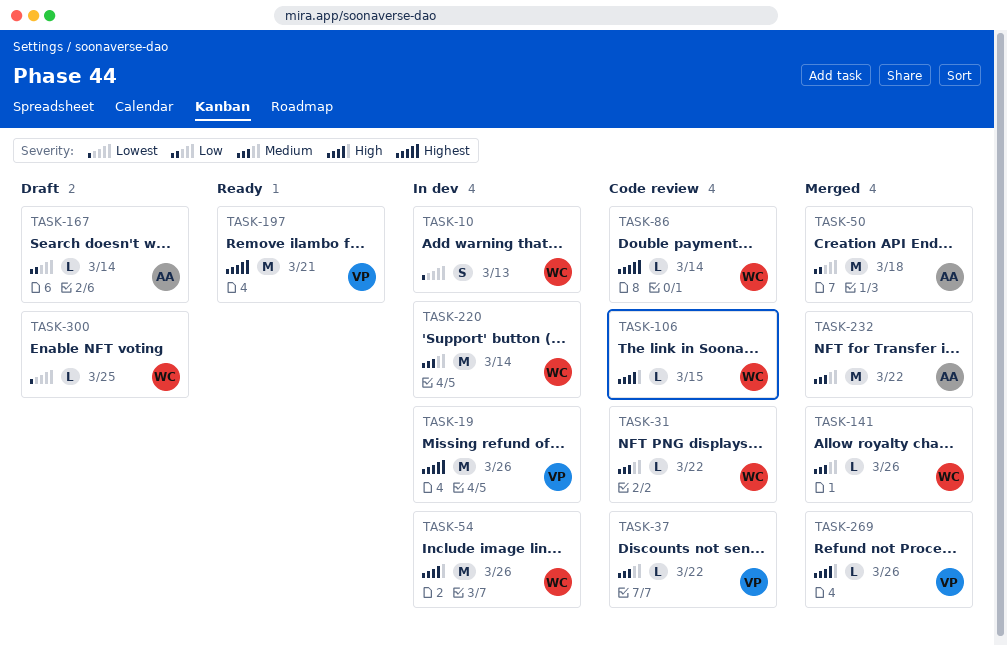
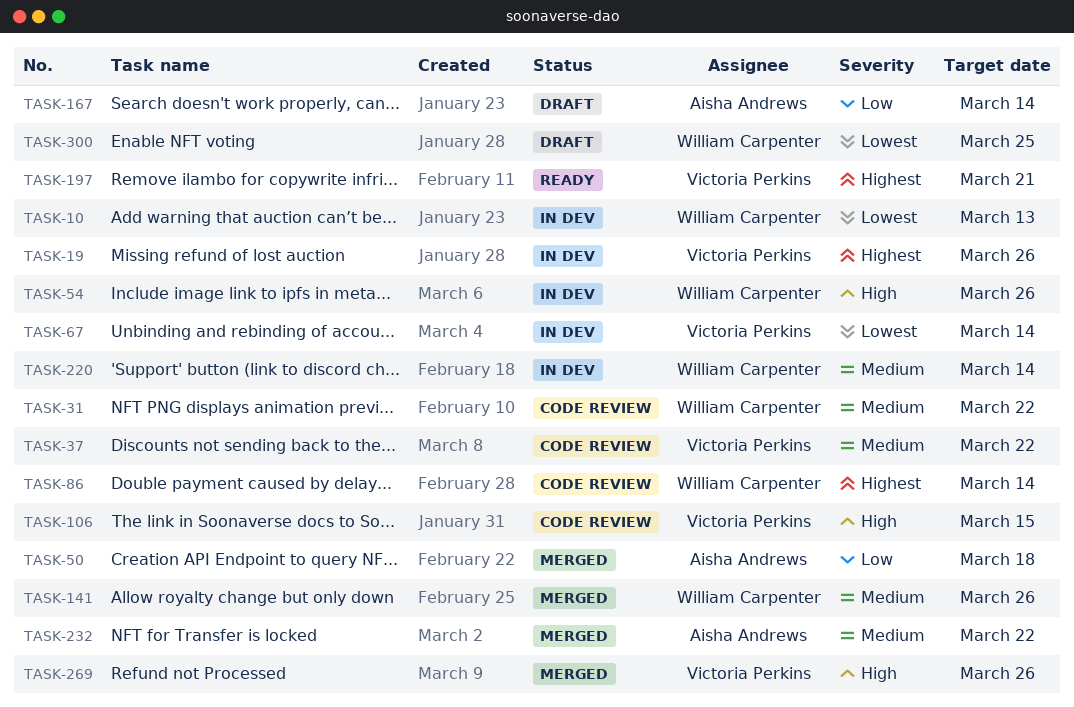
TASK-67: none -> present
TASK-106, owner: William Carpenter -> Victoria Perkins

